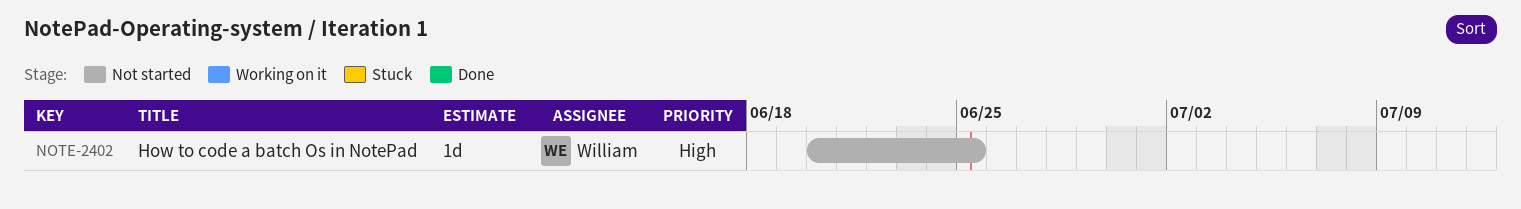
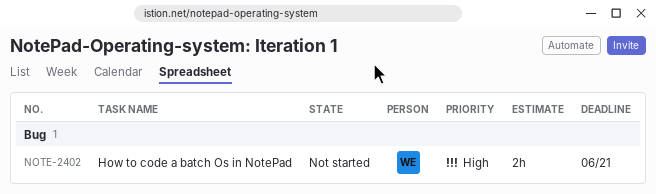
NOTE-2402, estimate: 1d -> 2h
NOTE-2402, due: Jun 25 -> Jun 21

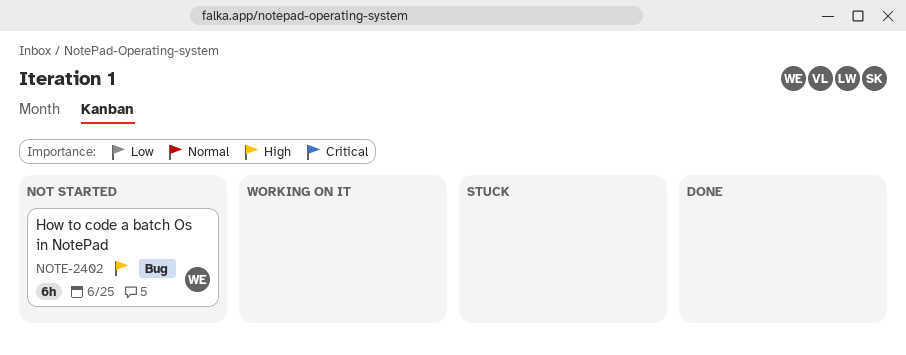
NOTE-2402, estimate: 2h -> 6h
NOTE-2402, due: Jun 21 -> Jun 25

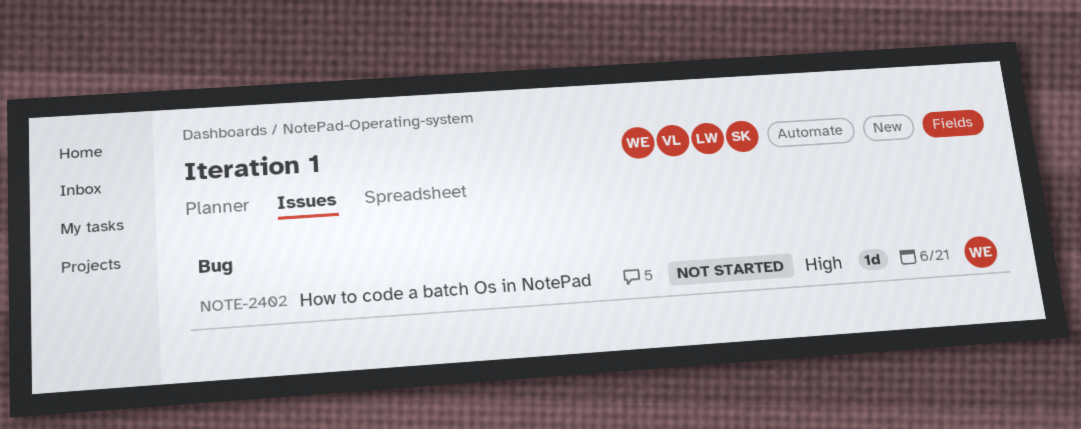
NOTE-2402, estimate: 6h -> 1d
NOTE-2402, due: Jun 25 -> Jun 21

